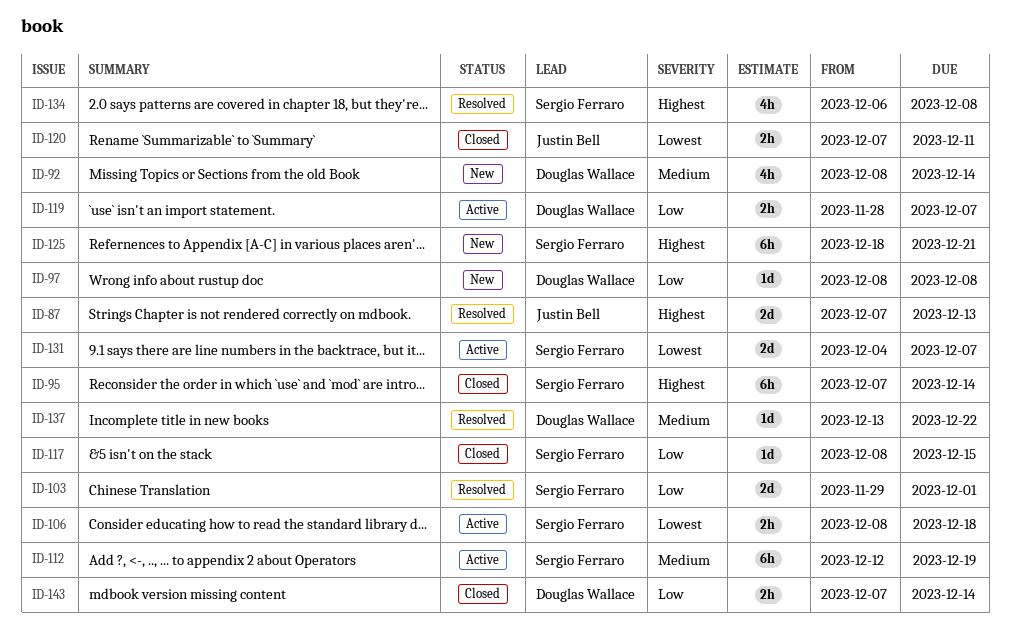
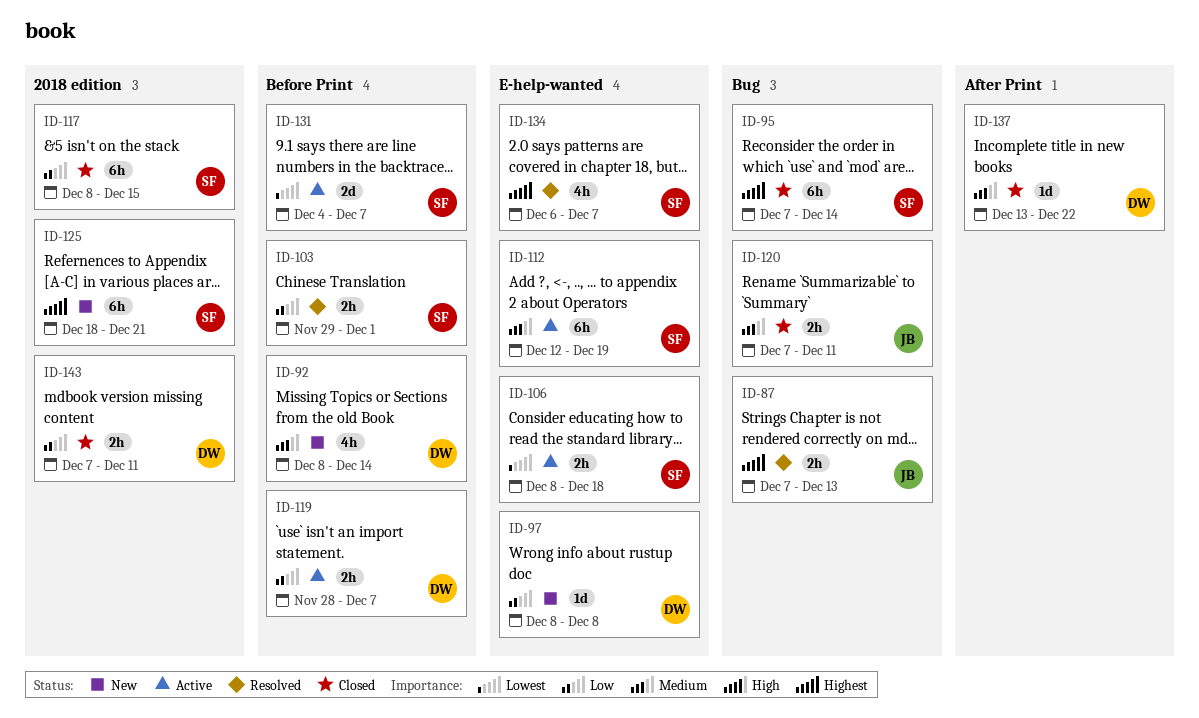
ID-87, estimate: 2d -> 2h
ID-103, estimate: 2d -> 2h
ID-117, estimate: 1d -> 6h
ID-120, priority: Lowest -> Medium
ID-134, due: Dec 8 -> Dec 7
ID-137, status: Resolved -> Closed
ID-143, due: Dec 14 -> Dec 11

